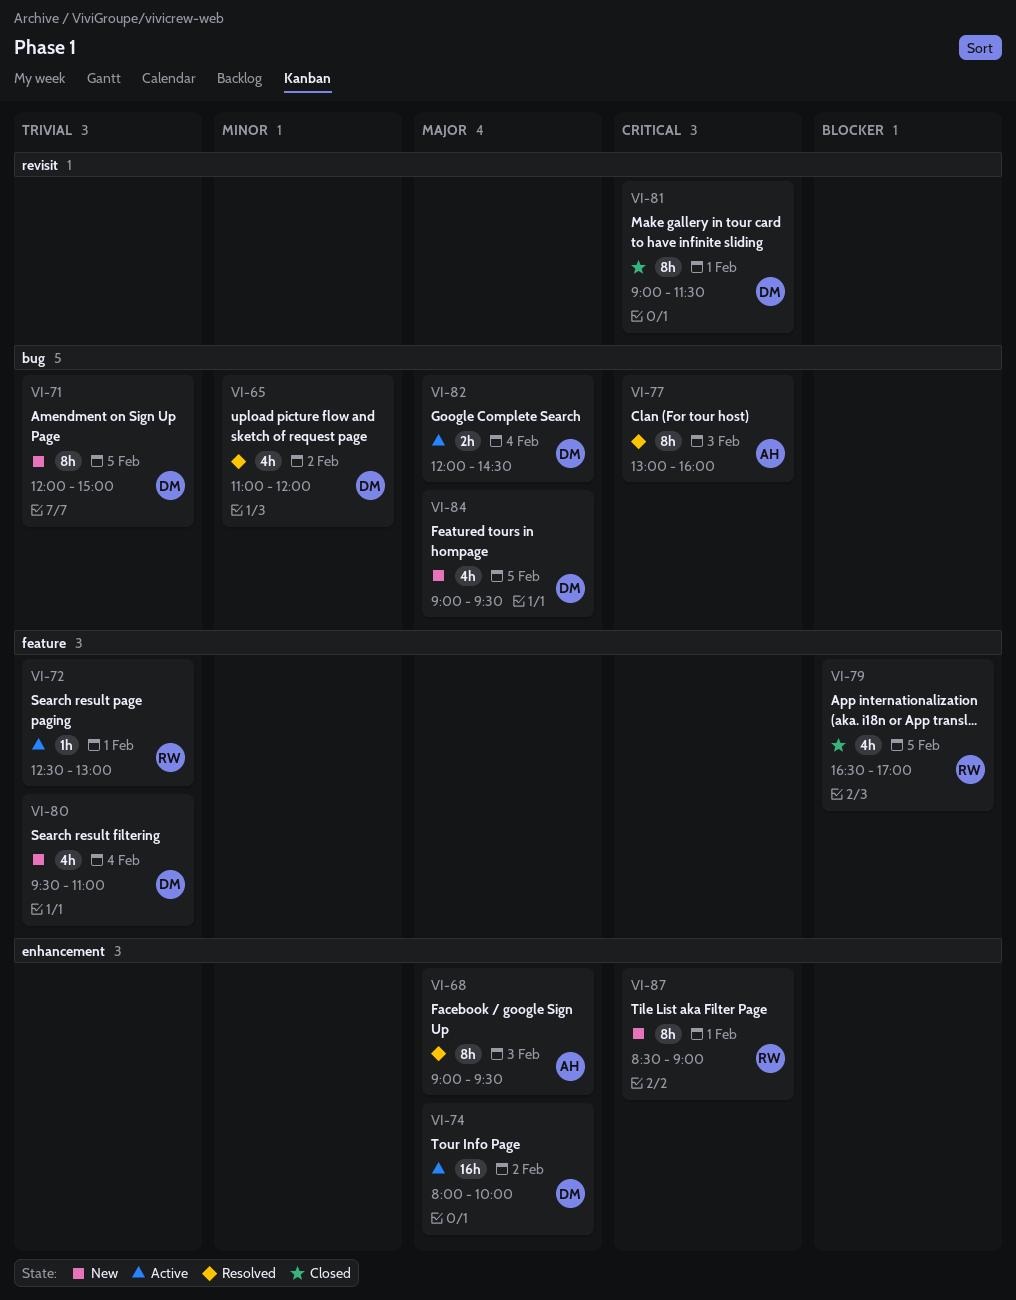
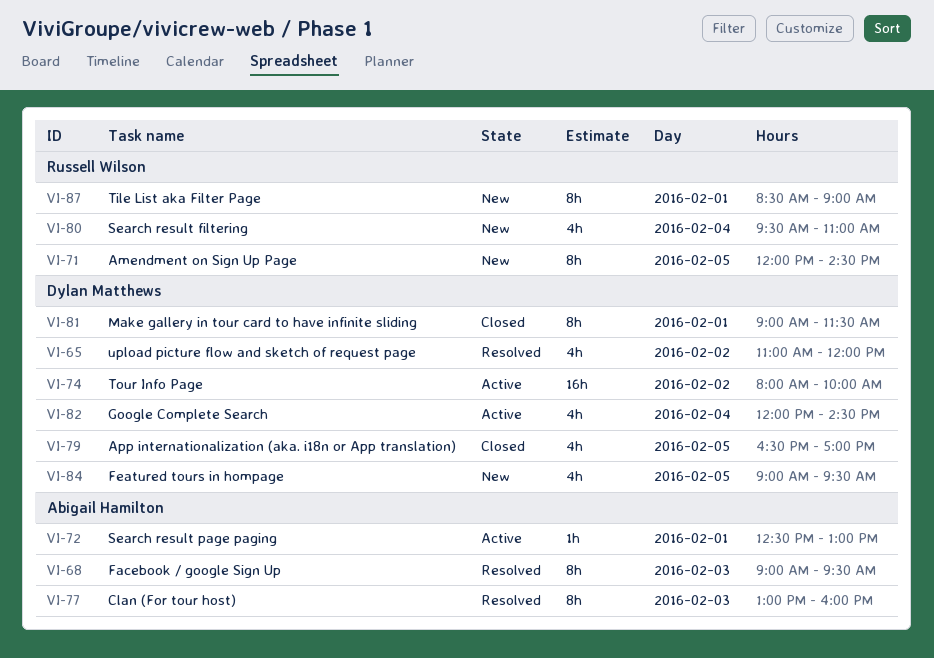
VI-71, owner: Dylan Matthews -> Russell Wilson
VI-71, ends: 15:00 -> 14:30
VI-72, owner: Russell Wilson -> Abigail Hamilton
VI-79, owner: Russell Wilson -> Dylan Matthews
VI-80, owner: Dylan Matthews -> Russell Wilson
VI-82, estimate: 2h -> 4h

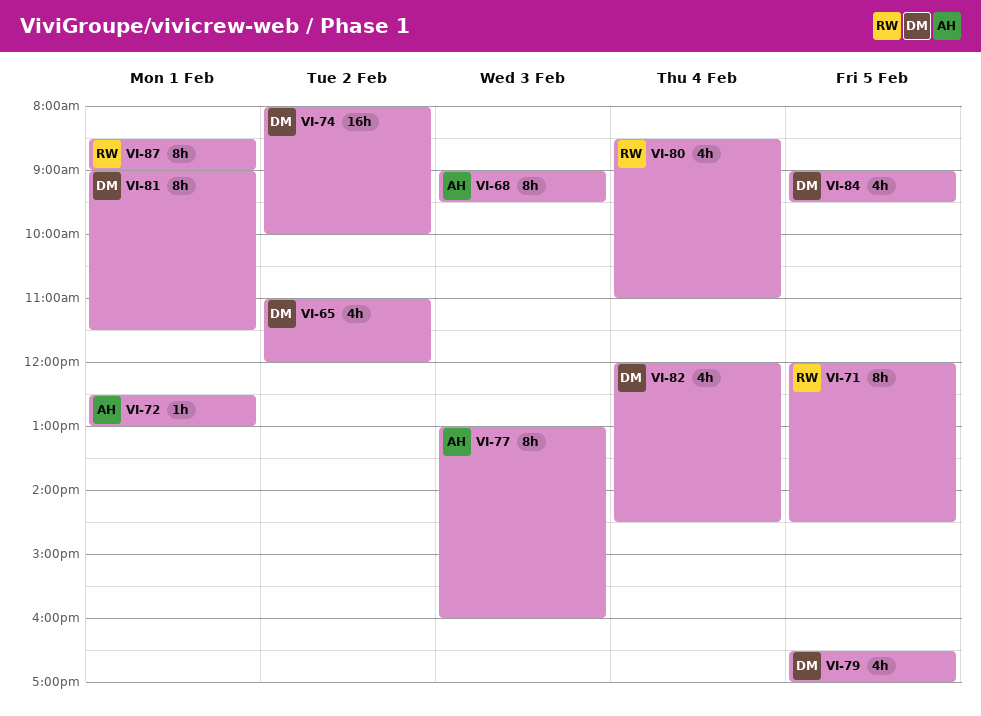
VI-80, begins: 09:30 -> 08:30

